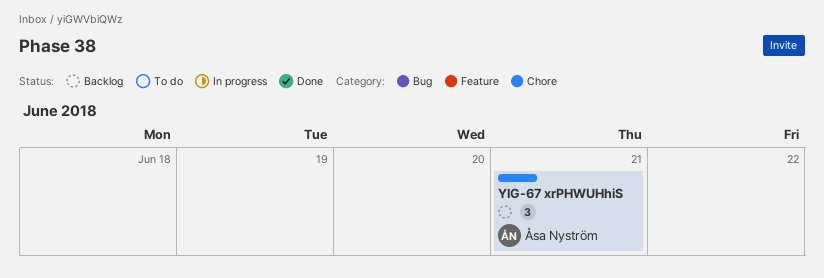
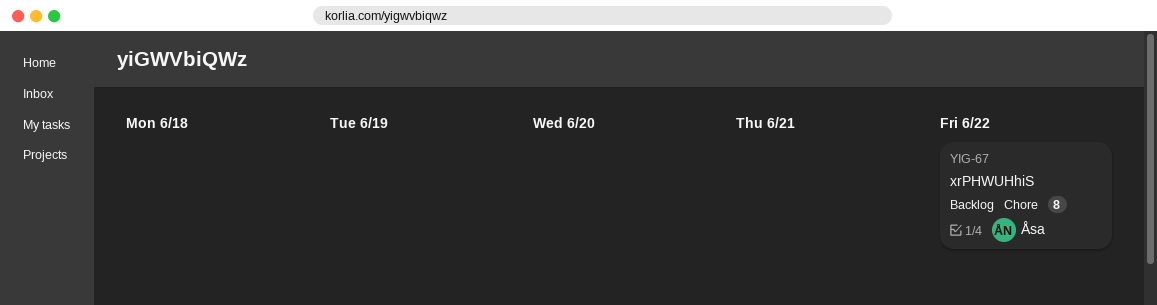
YIG-67, estimate: 3 -> 8
YIG-67, due: Jun 21 -> Jun 22

